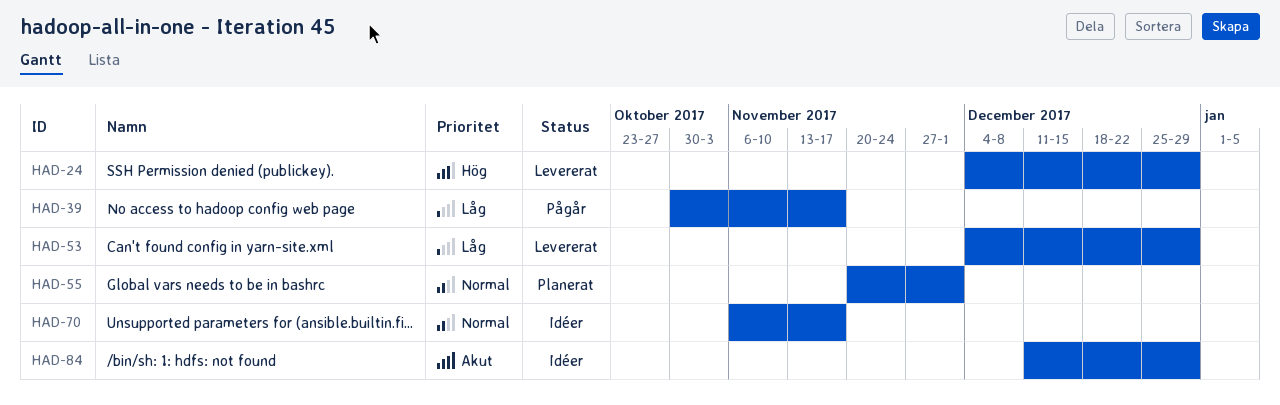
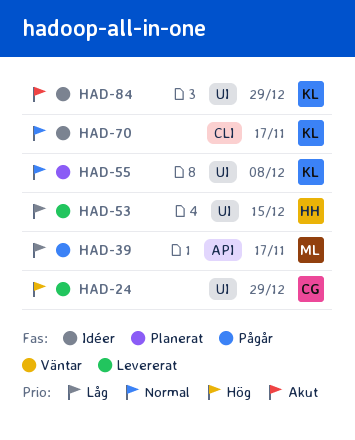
HAD-53, due: Dec 29 -> Dec 15
HAD-55, due: Dec 1 -> Dec 8

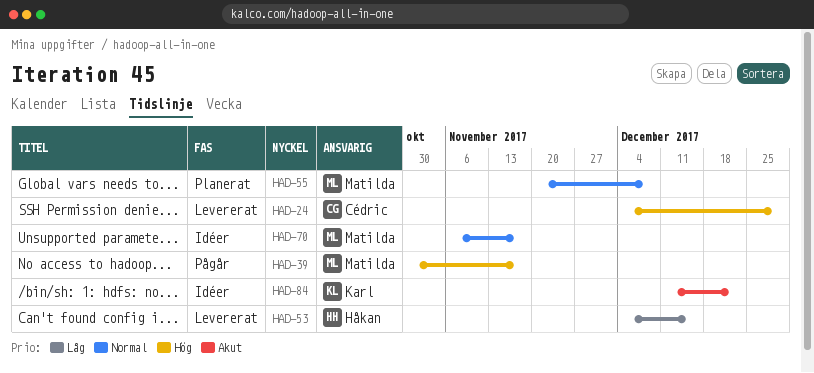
HAD-39, priority: Låg -> Hög
HAD-55, owner: Karl -> Matilda
HAD-70, owner: Karl -> Matilda
HAD-84, due: Dec 29 -> Dec 22

